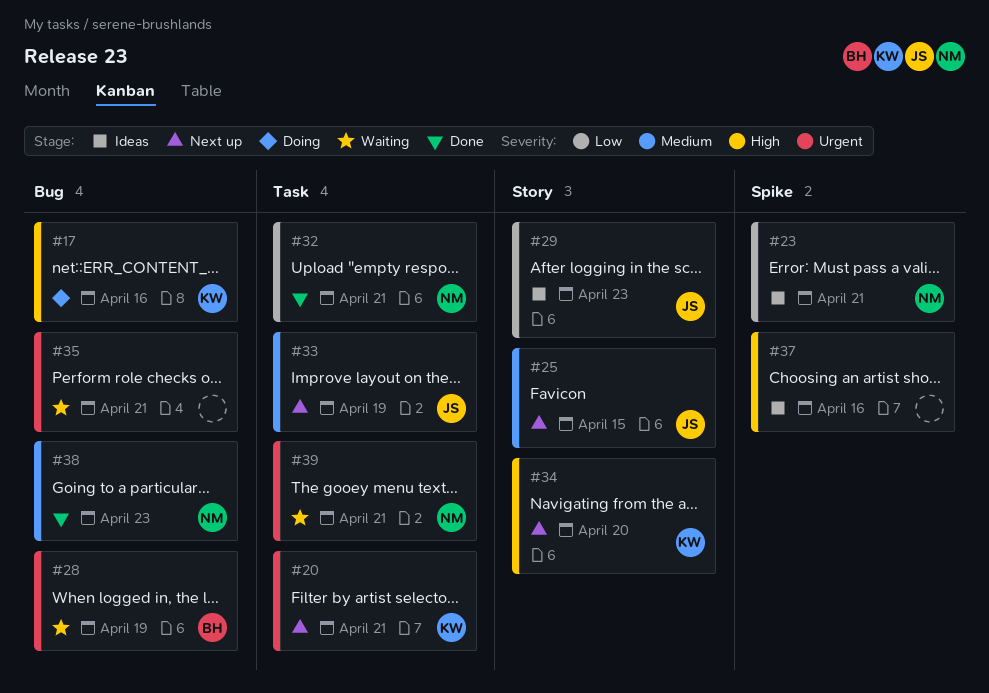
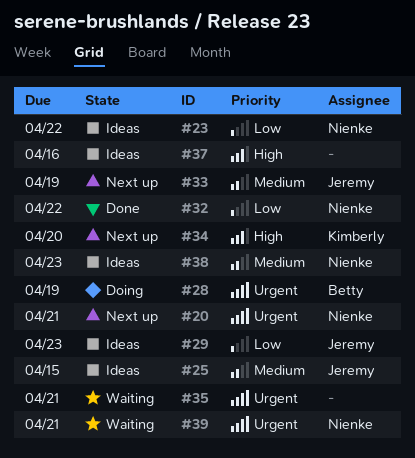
#17: present -> none
#20, owner: Kimberly -> Nienke
#23, due: Apr 21 -> Apr 22
#25, status: Next up -> Ideas
#28, status: Waiting -> Doing
#32, due: Apr 21 -> Apr 22
#38, status: Done -> Ideas

